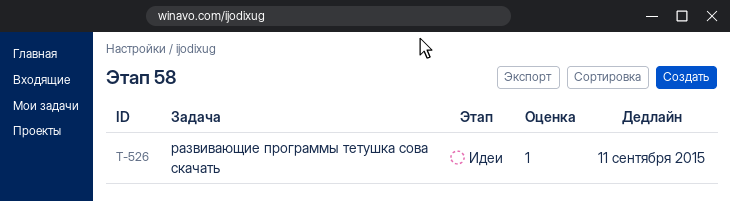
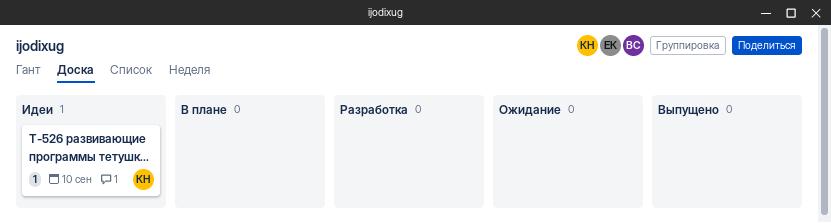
T-526, due: Sep 11 -> Sep 10

